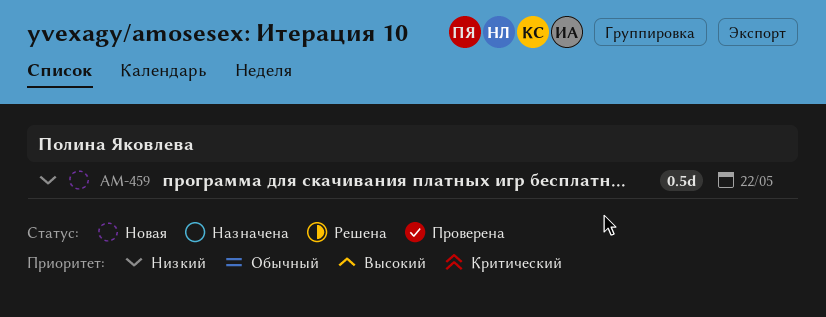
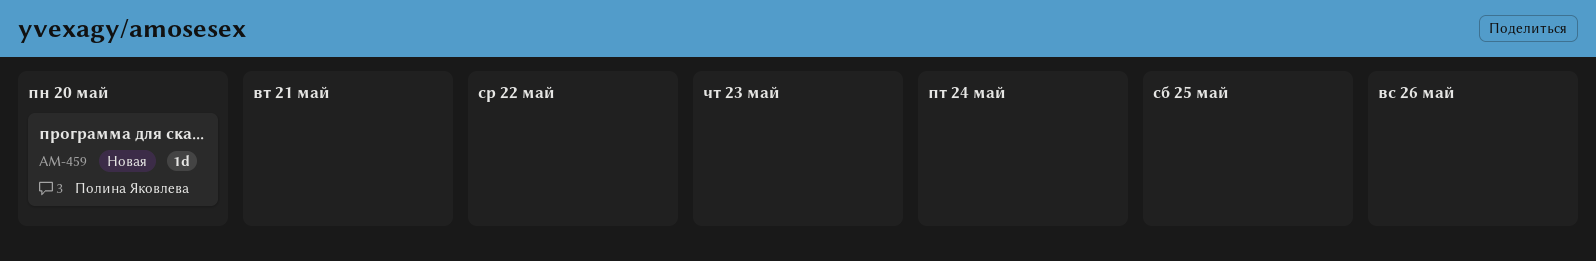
AM-459, estimate: 0.5d -> 1d
AM-459, due: May 22 -> May 20

